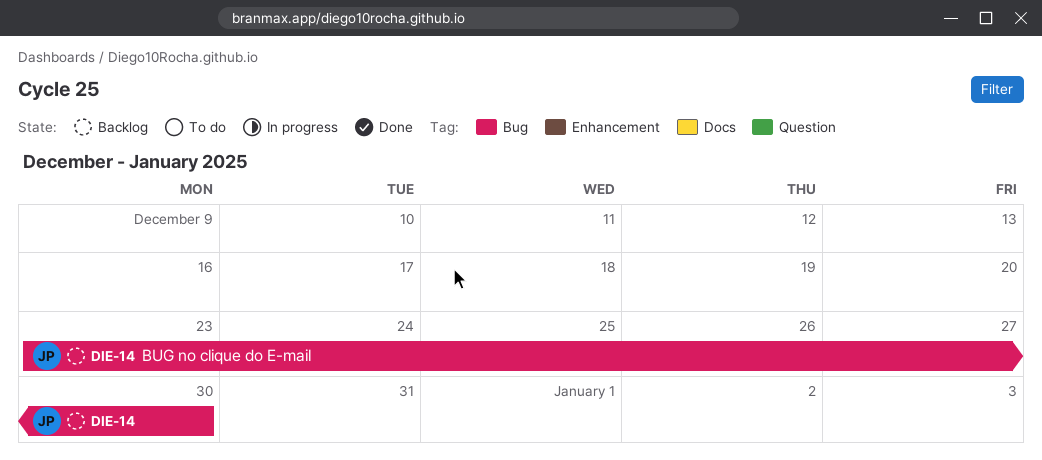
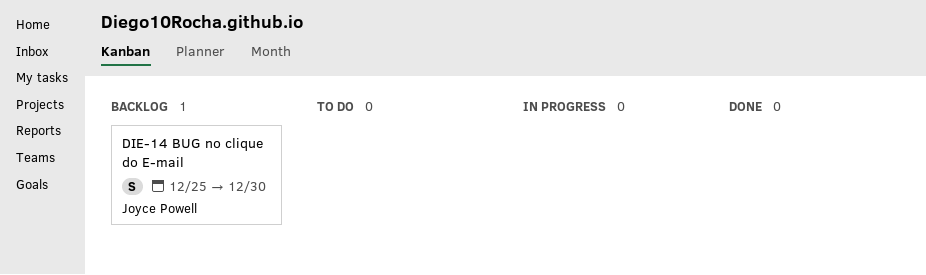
DIE-14, start: Dec 23 -> Dec 25

